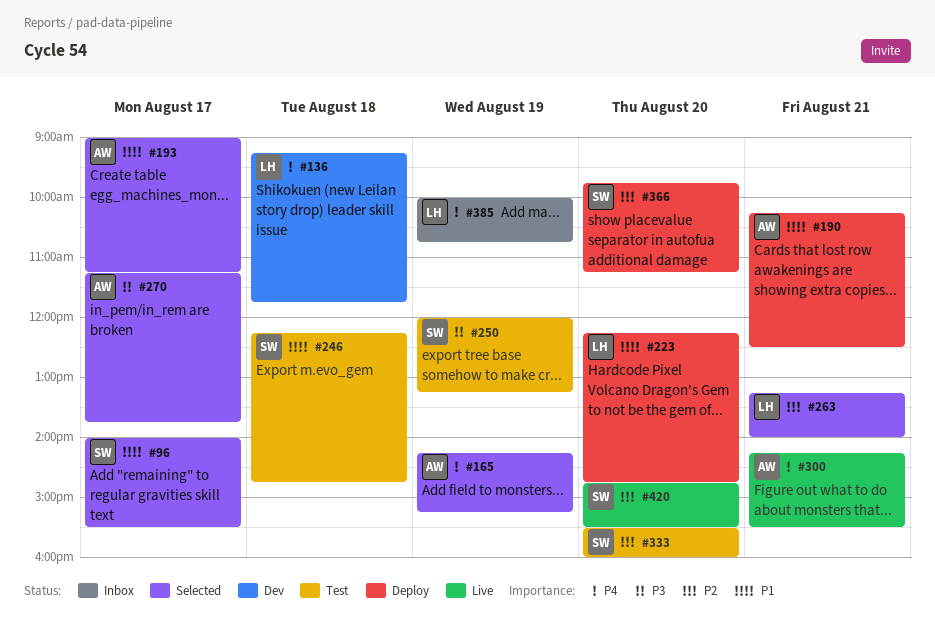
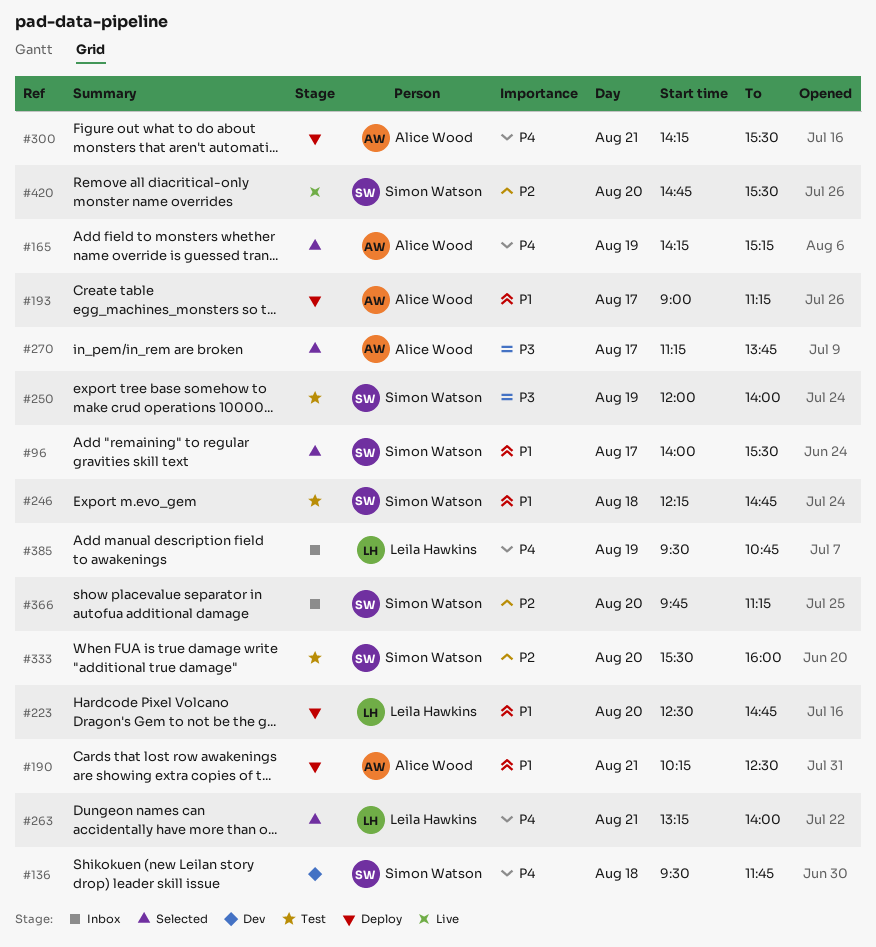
#136, owner: Leila Hawkins -> Simon Watson
#136, begins: 09:15 -> 09:30
#193, status: Selected -> Deploy
#223, begins: 12:15 -> 12:30
#250, ends: 13:15 -> 14:00
#263, priority: P2 -> P4
#300, status: Live -> Deploy
#366, status: Deploy -> Inbox
#385, begins: 10:00 -> 09:30

